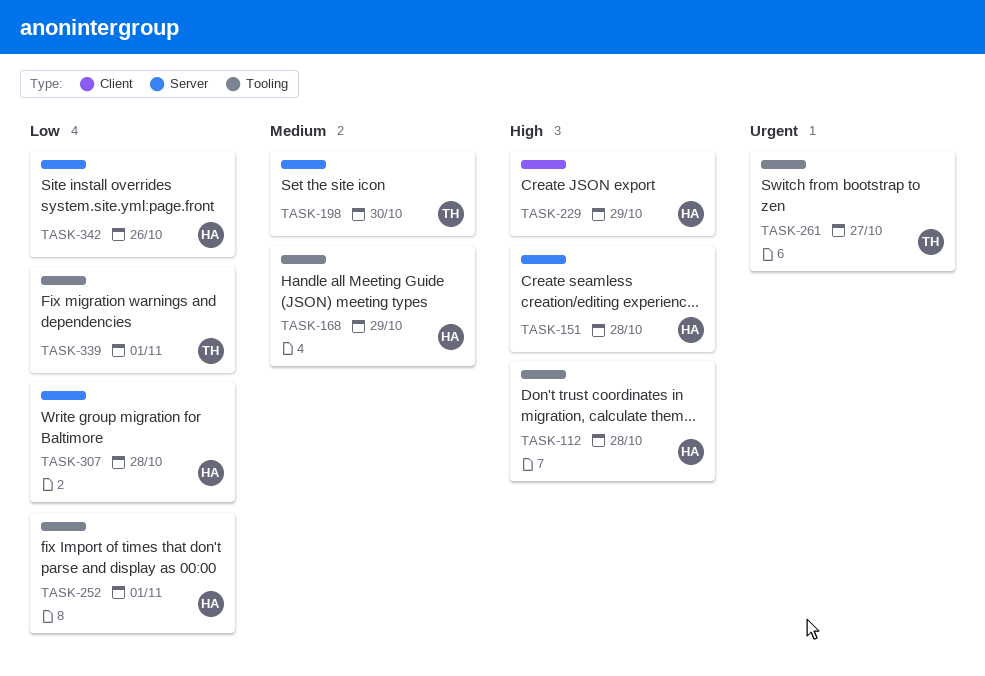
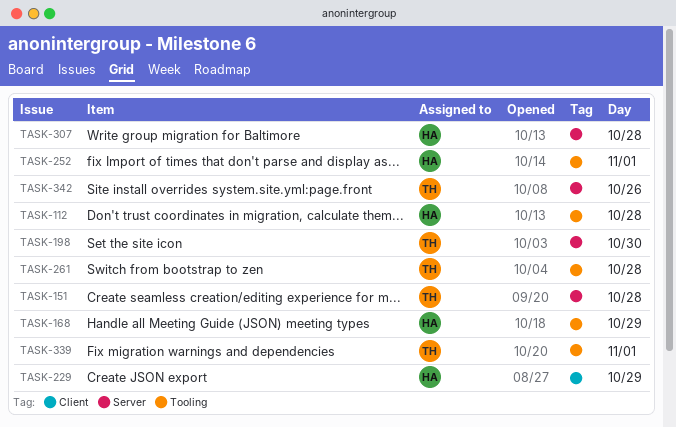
TASK-151, owner: HA -> TH
TASK-261, day: Oct 27 -> Oct 28
TASK-342, owner: HA -> TH

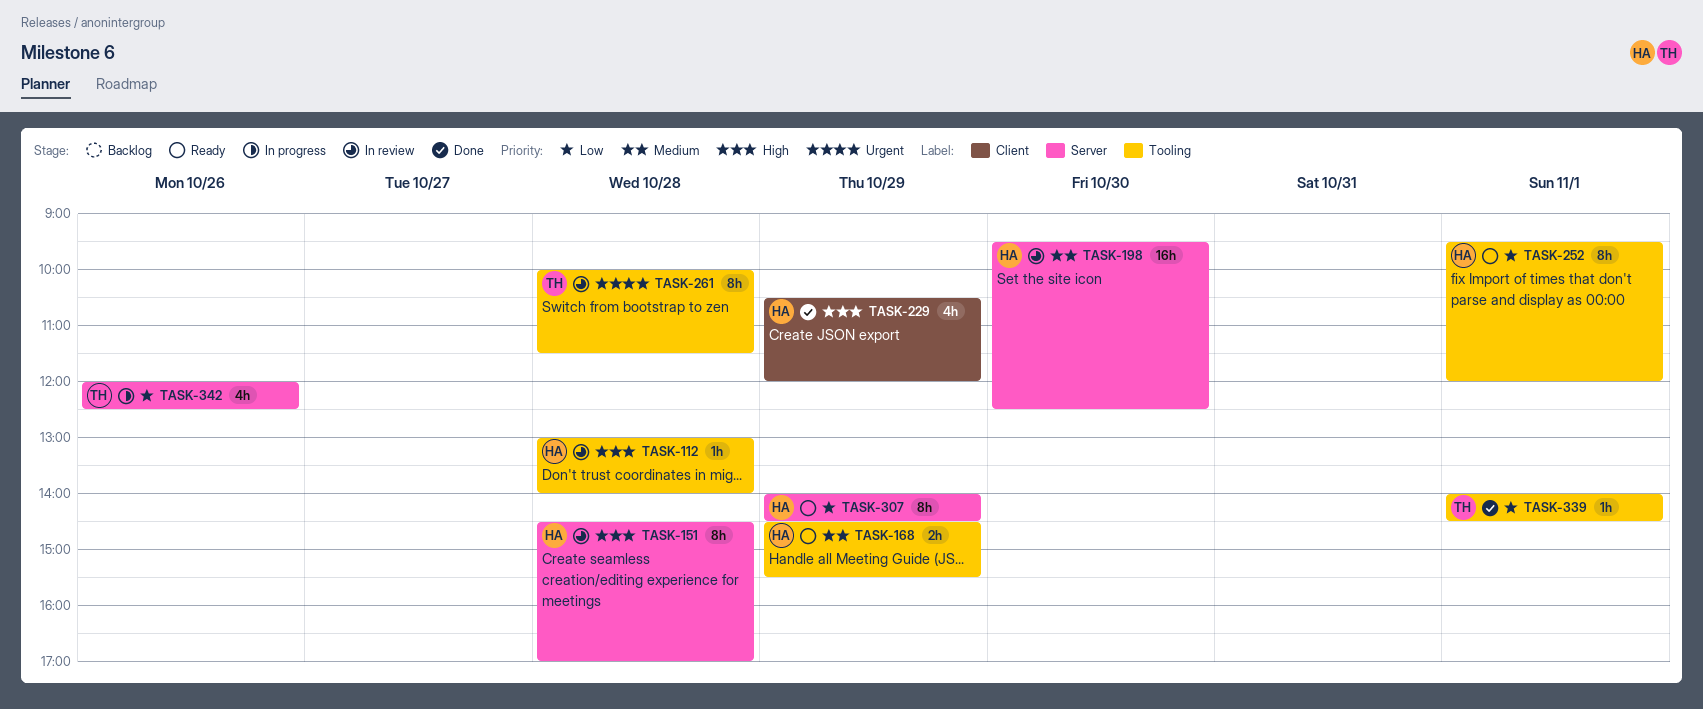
TASK-151, owner: TH -> HA
TASK-198, owner: TH -> HA
TASK-307, day: Oct 28 -> Oct 29

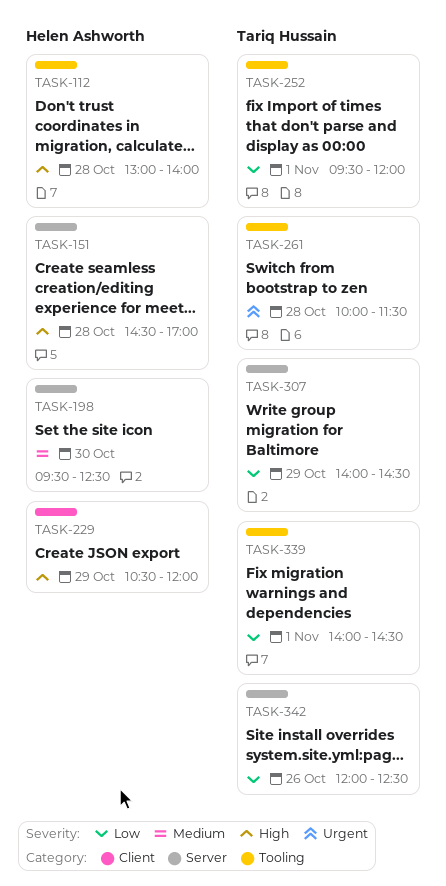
TASK-168: present -> none
TASK-252, owner: Helen Ashworth -> Tariq Hussain
TASK-307, owner: Helen Ashworth -> Tariq Hussain

